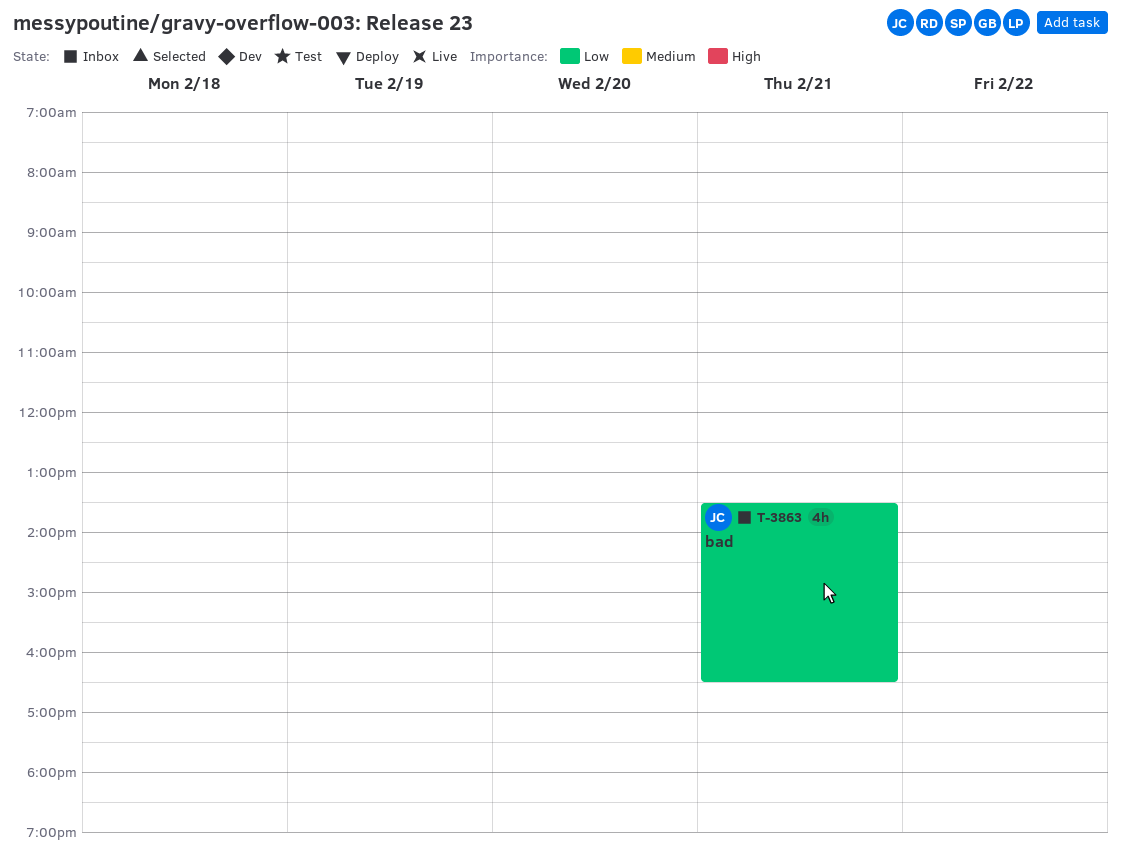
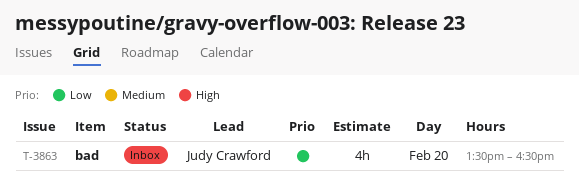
T-3863, day: Feb 21 -> Feb 20

